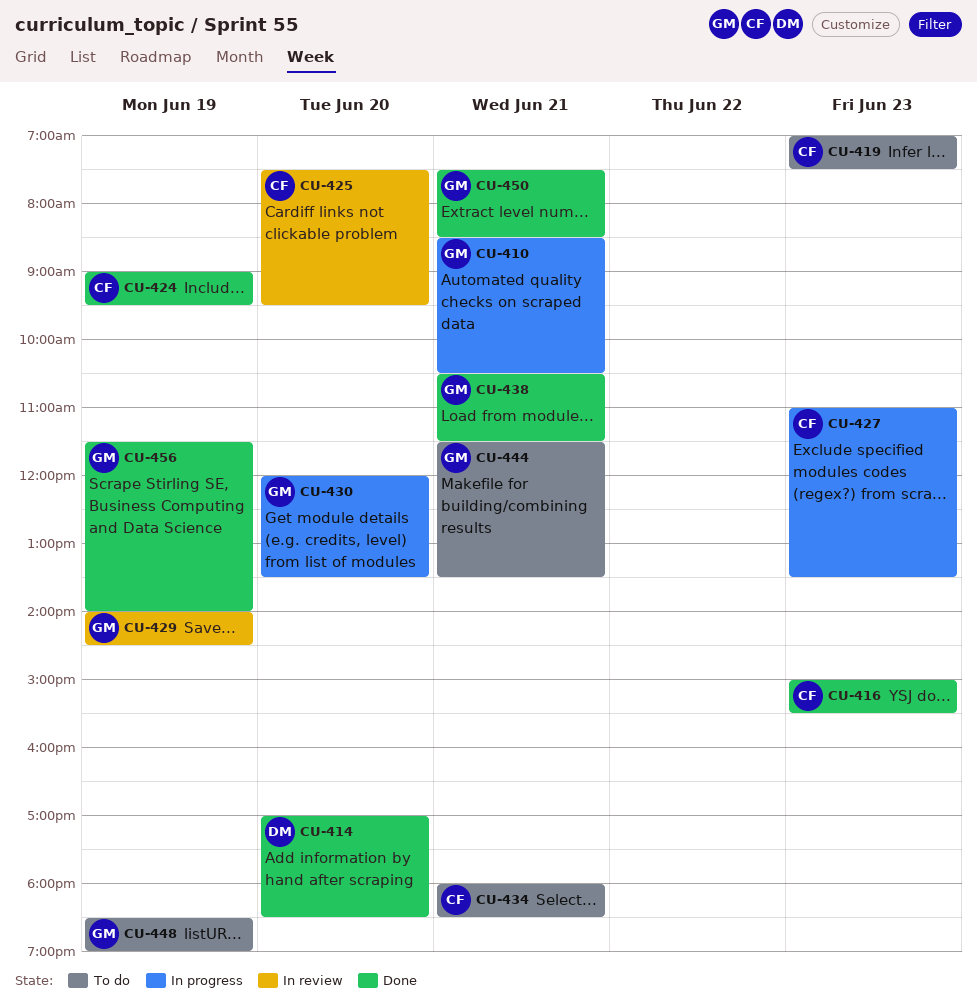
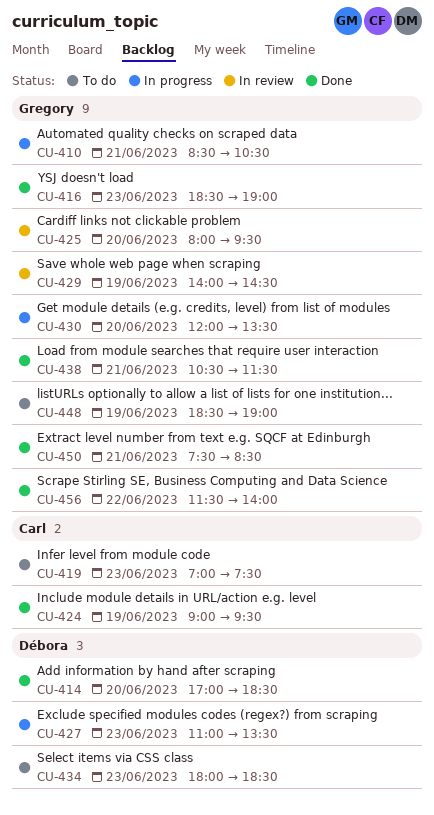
CU-416, owner: Carl -> Gregory
CU-416, begins: 15:00 -> 18:30
CU-416, ends: 15:30 -> 19:00
CU-425, owner: Carl -> Gregory
CU-425, begins: 07:30 -> 08:00
CU-427, owner: Carl -> Débora
CU-434, owner: Carl -> Débora
CU-434, day: Jun 21 -> Jun 23
CU-444: present -> none
CU-456, day: Jun 19 -> Jun 22

